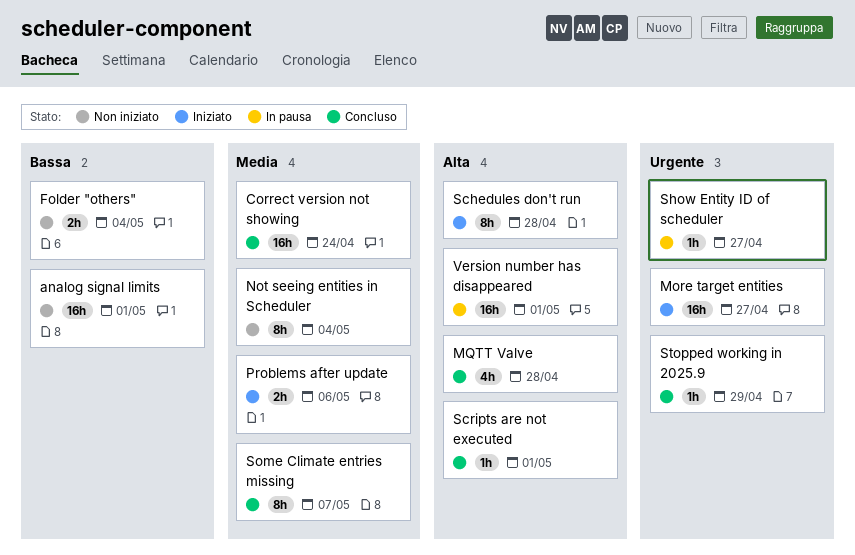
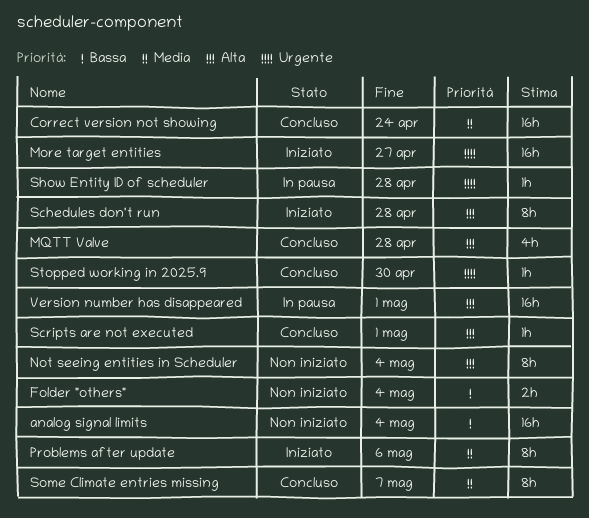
analog signal limits, due: May 1 -> May 4
Not seeing entities in Scheduler, priority: Media -> Alta
Problems after update, estimate: 2h -> 8h
Show Entity ID of scheduler, due: Apr 27 -> Apr 28
Stopped working in 2025.9, due: Apr 29 -> Apr 30

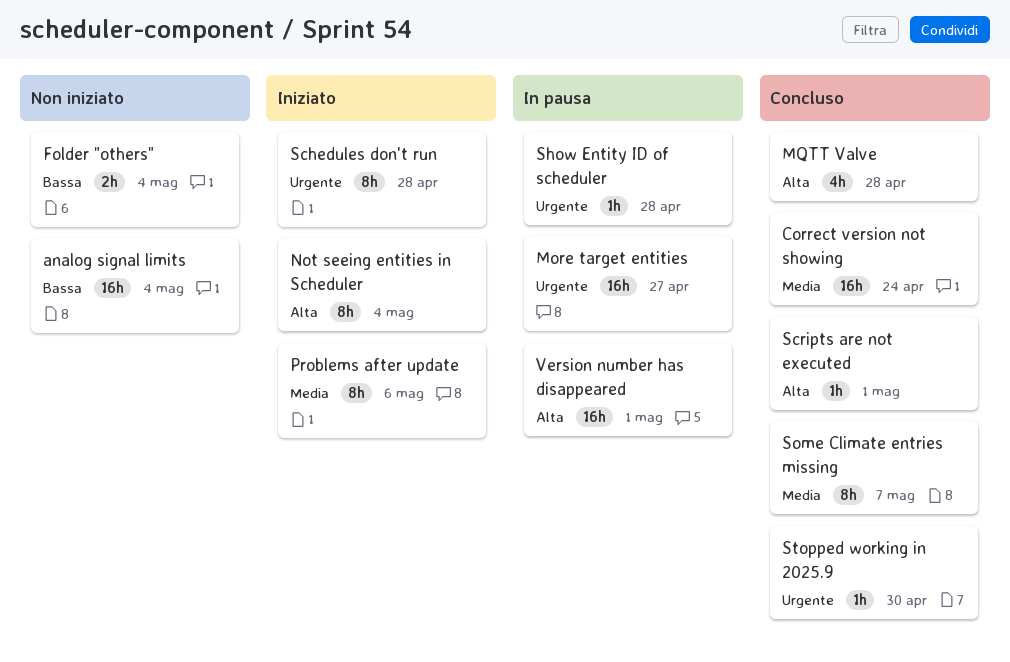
More target entities, status: Iniziato -> In pausa
Not seeing entities in Scheduler, status: Non iniziato -> Iniziato
Schedules don't run, priority: Alta -> Urgente

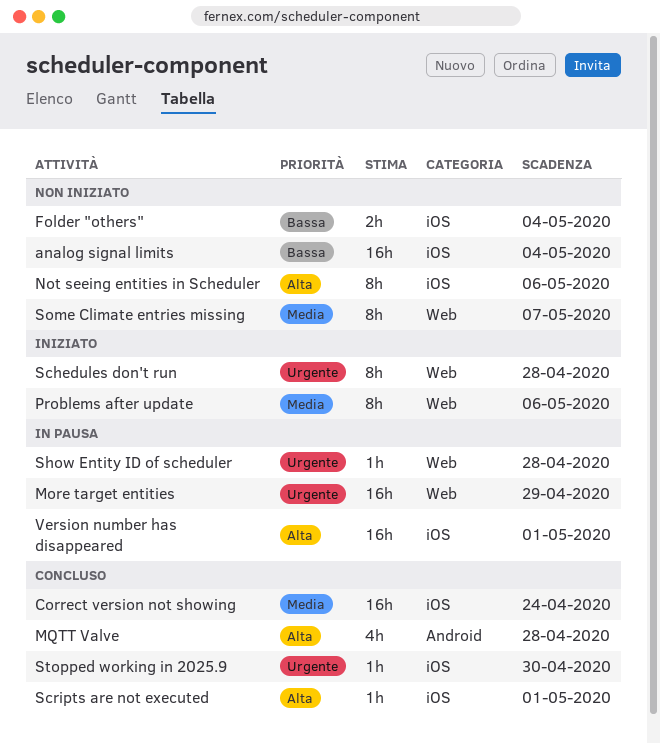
More target entities, due: Apr 27 -> Apr 29
Not seeing entities in Scheduler, status: Iniziato -> Non iniziato
Not seeing entities in Scheduler, due: May 4 -> May 6
Some Climate entries missing, status: Concluso -> Non iniziato

